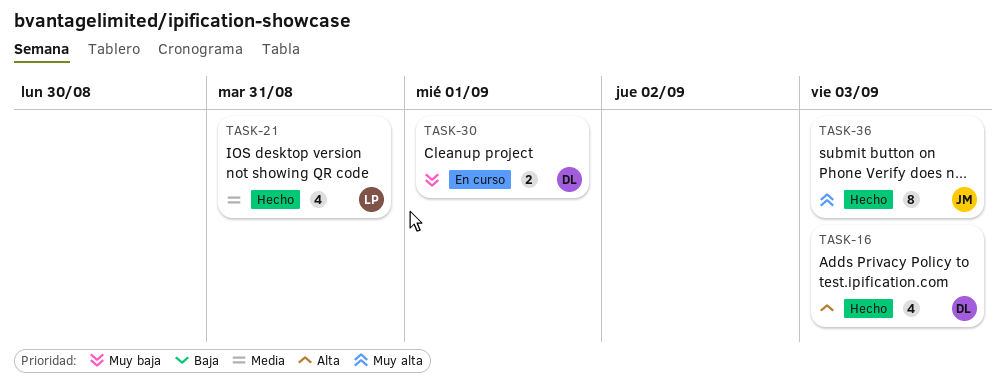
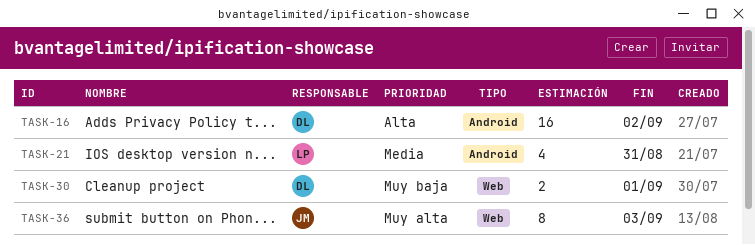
TASK-16, estimate: 4 -> 16
TASK-16, due: Sep 3 -> Sep 2

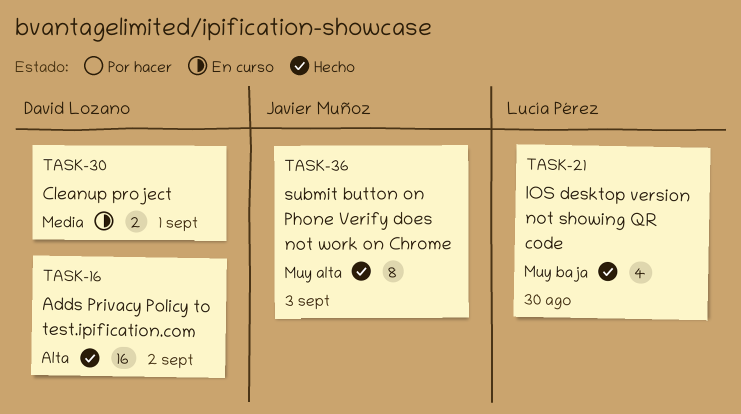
TASK-21, priority: Media -> Muy baja
TASK-21, due: Aug 31 -> Aug 30
TASK-30, priority: Muy baja -> Media

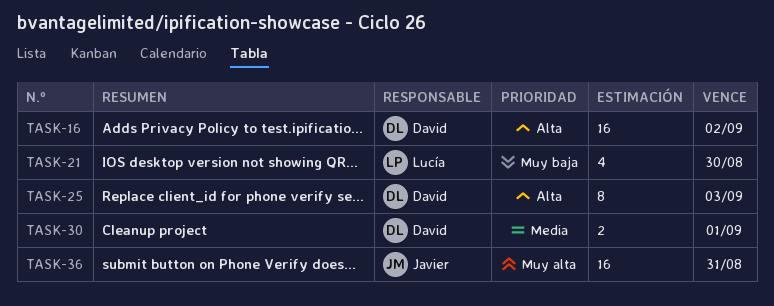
TASK-25: none -> present
TASK-36, estimate: 8 -> 16
TASK-36, due: Sep 3 -> Aug 31

